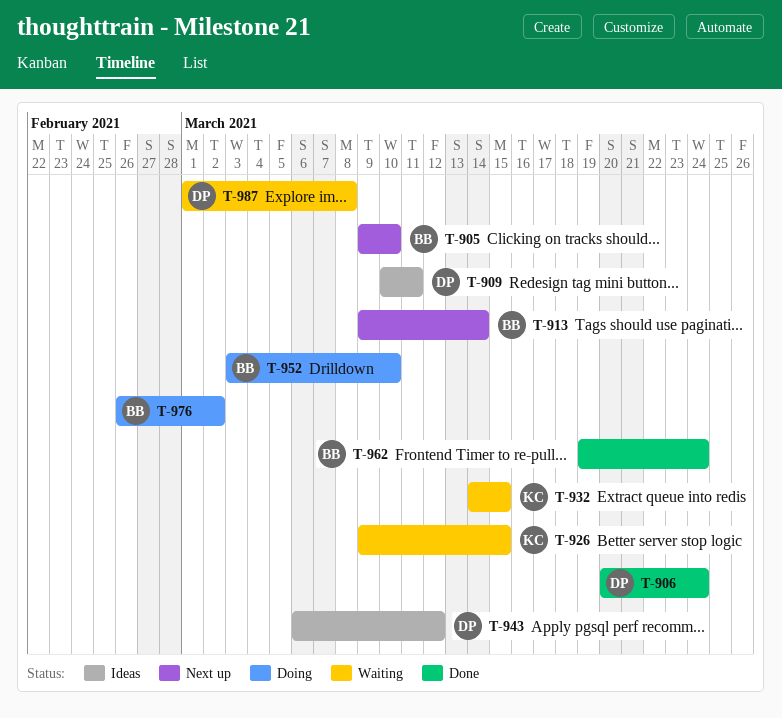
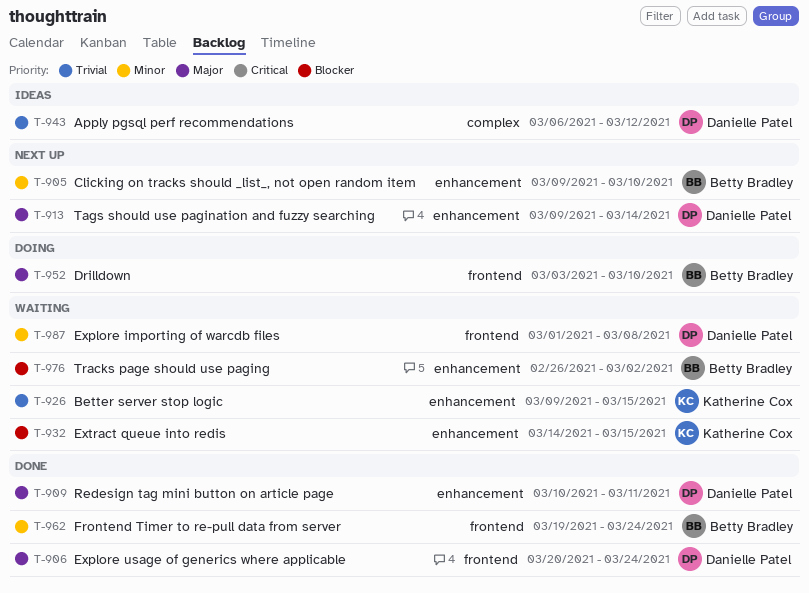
T-909, status: Ideas -> Done
T-913, owner: Betty Bradley -> Danielle Patel
T-976, status: Doing -> Waiting

